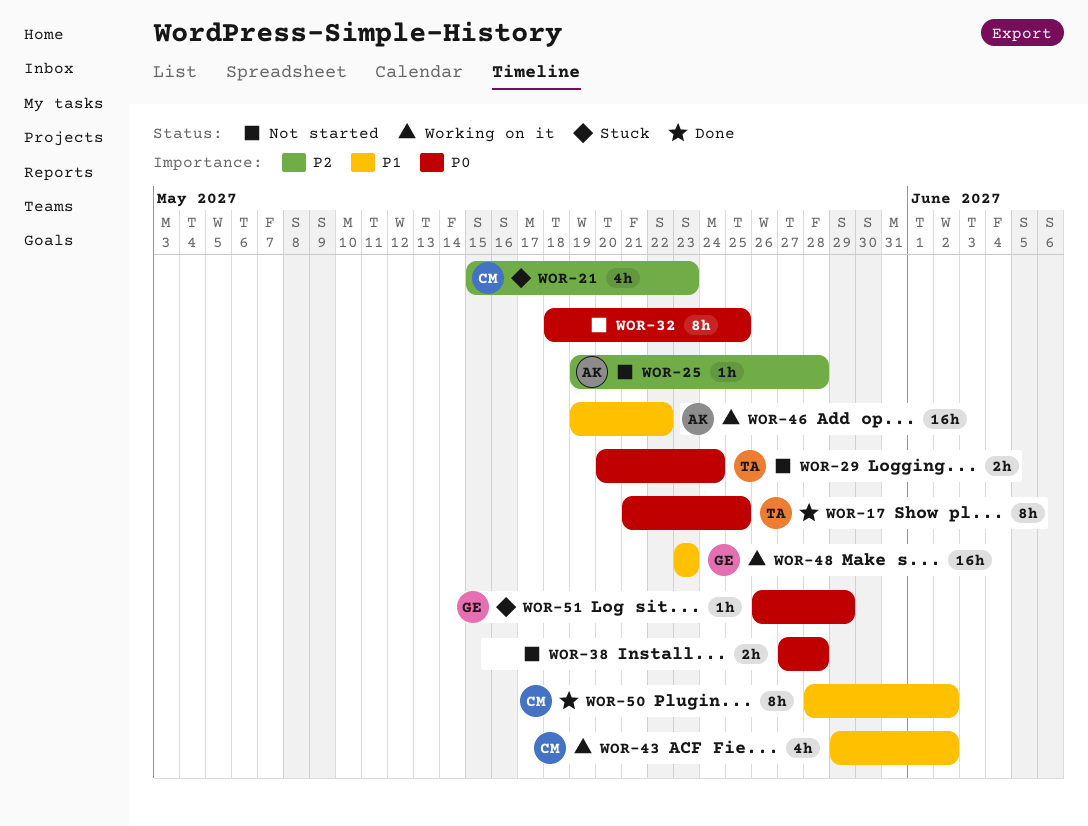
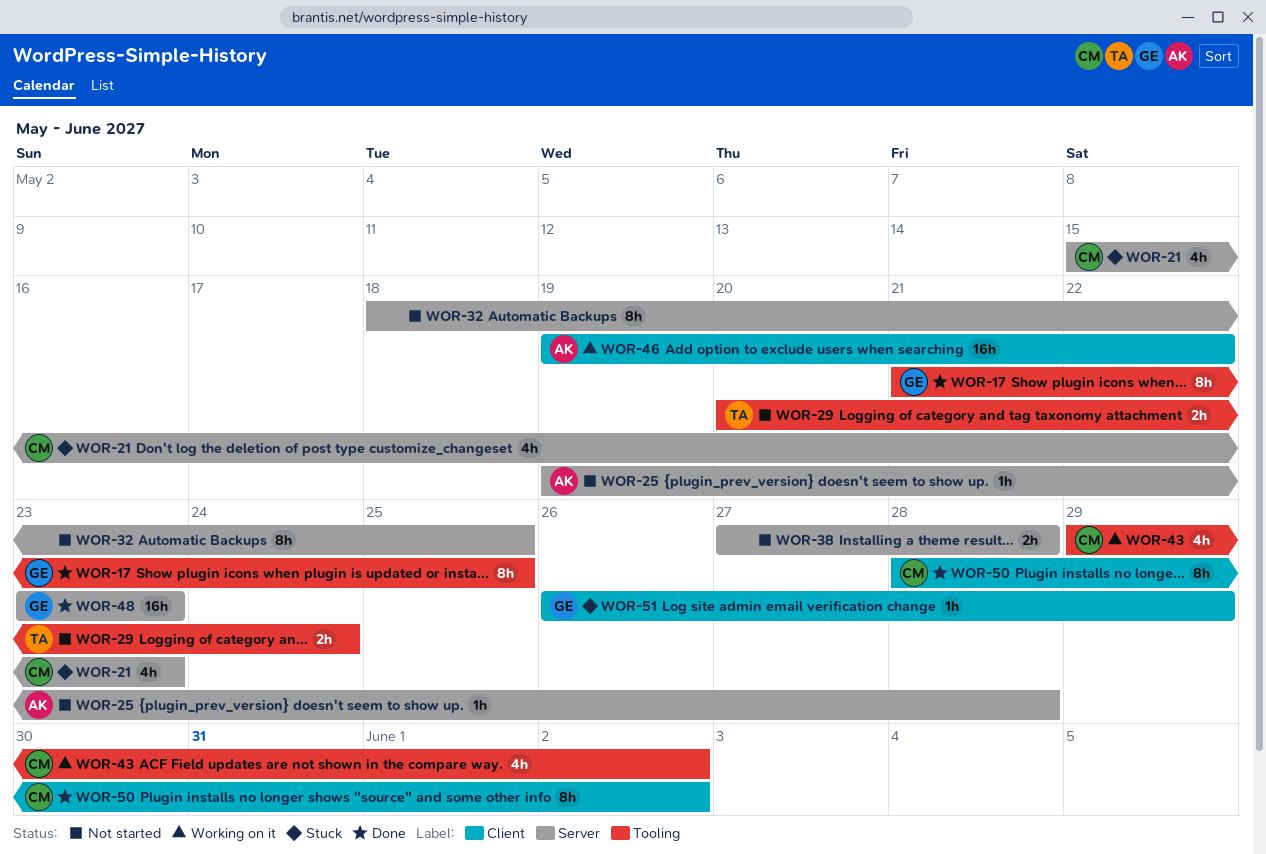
WOR-17, owner: TA -> GE
WOR-48, status: Working on it -> Done

